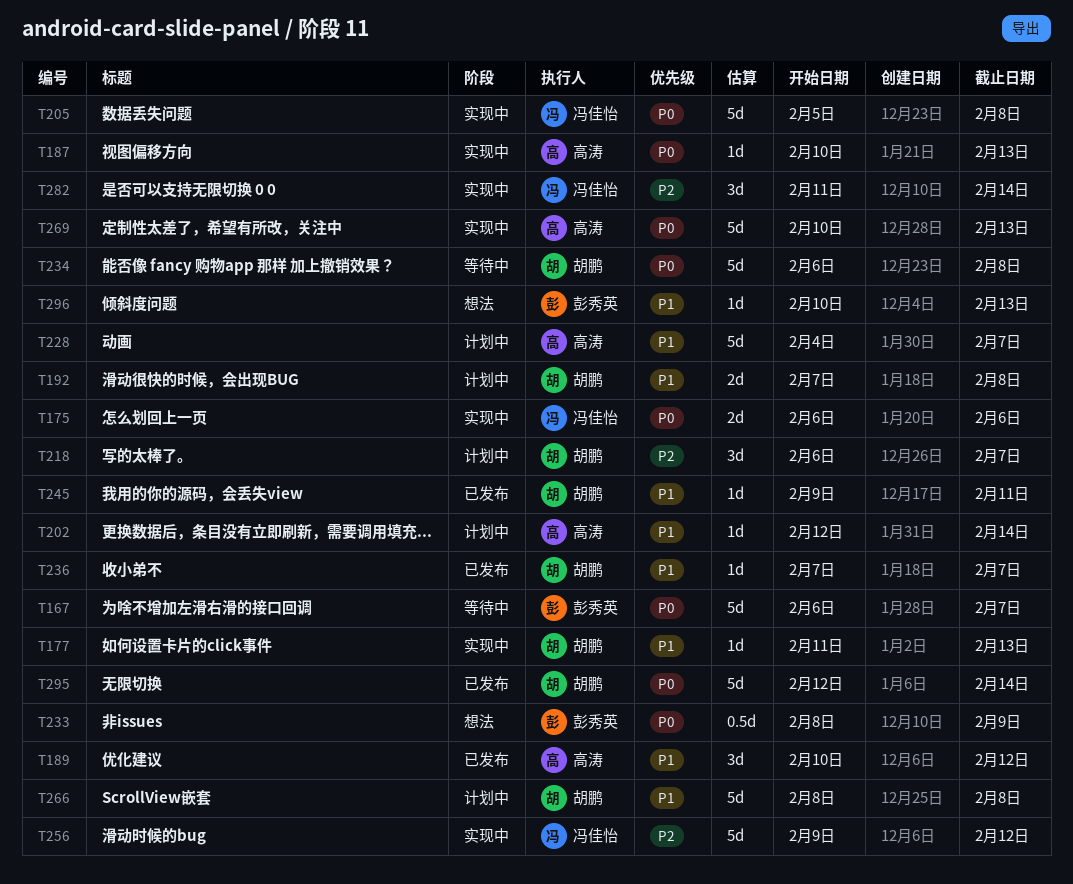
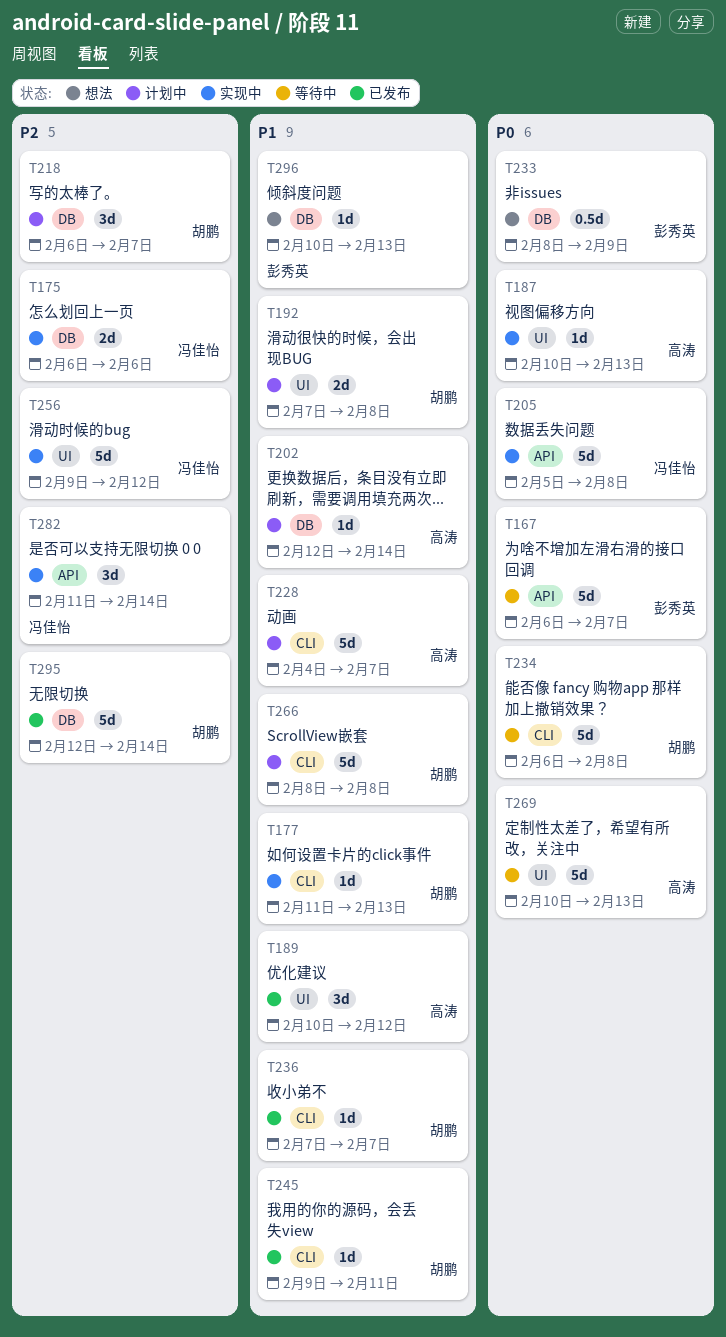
T175, priority: P0 -> P2
T269, status: 实现中 -> 等待中
T295, priority: P0 -> P2

